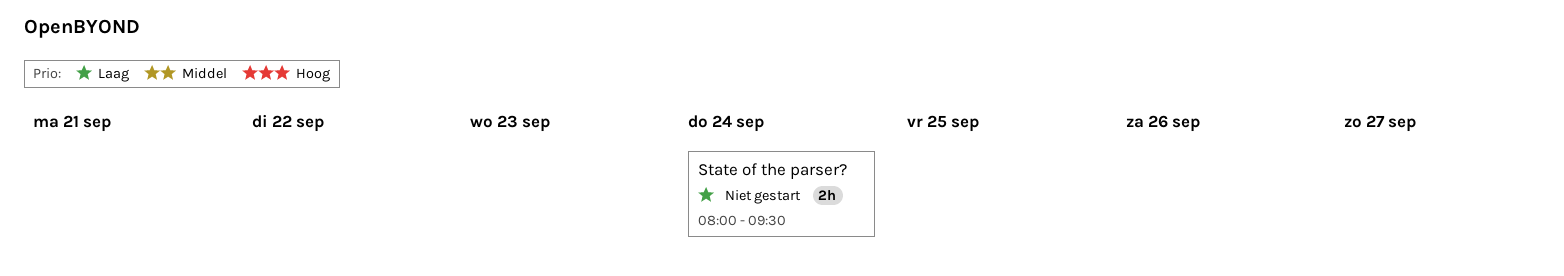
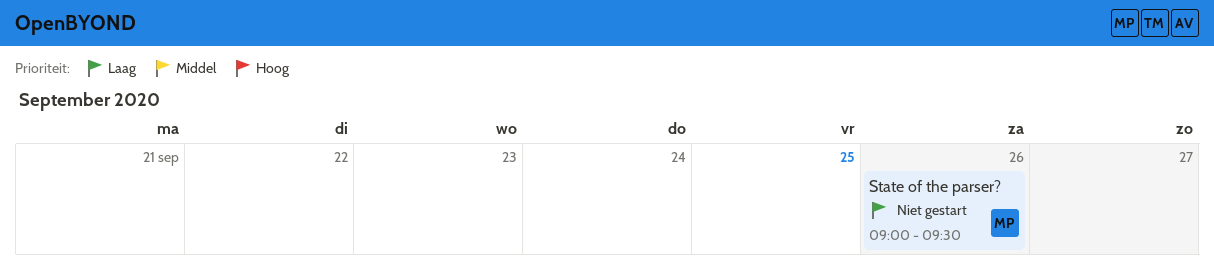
State of the parser?, day: Sep 24 -> Sep 26
State of the parser?, begins: 08:00 -> 09:00

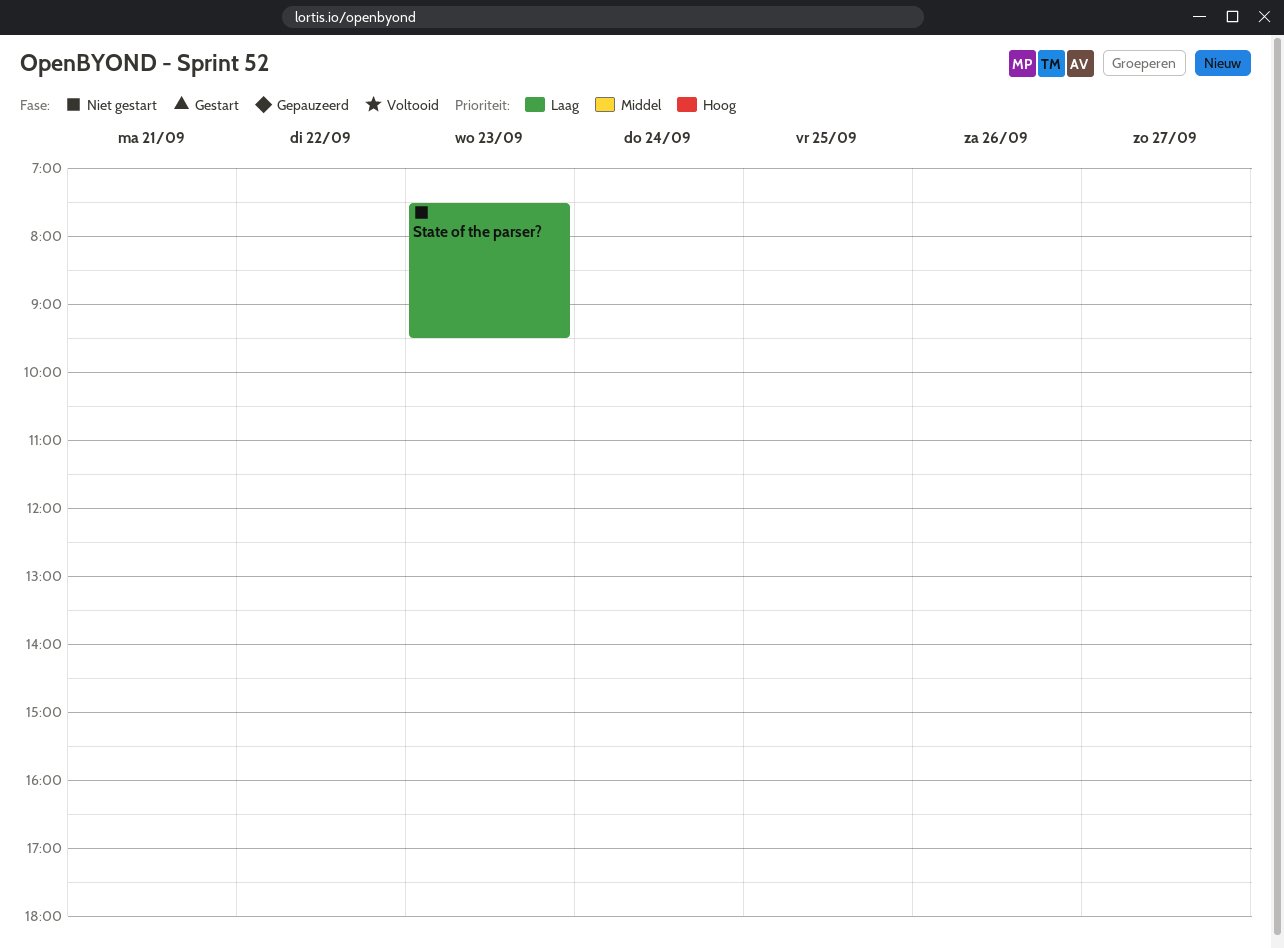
State of the parser?, day: Sep 26 -> Sep 23
State of the parser?, begins: 09:00 -> 07:30

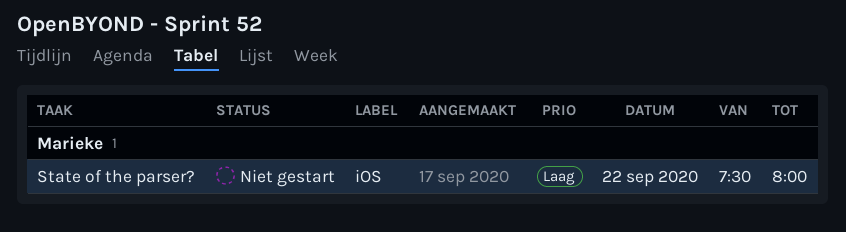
State of the parser?, day: Sep 23 -> Sep 22
State of the parser?, ends: 09:30 -> 08:00

